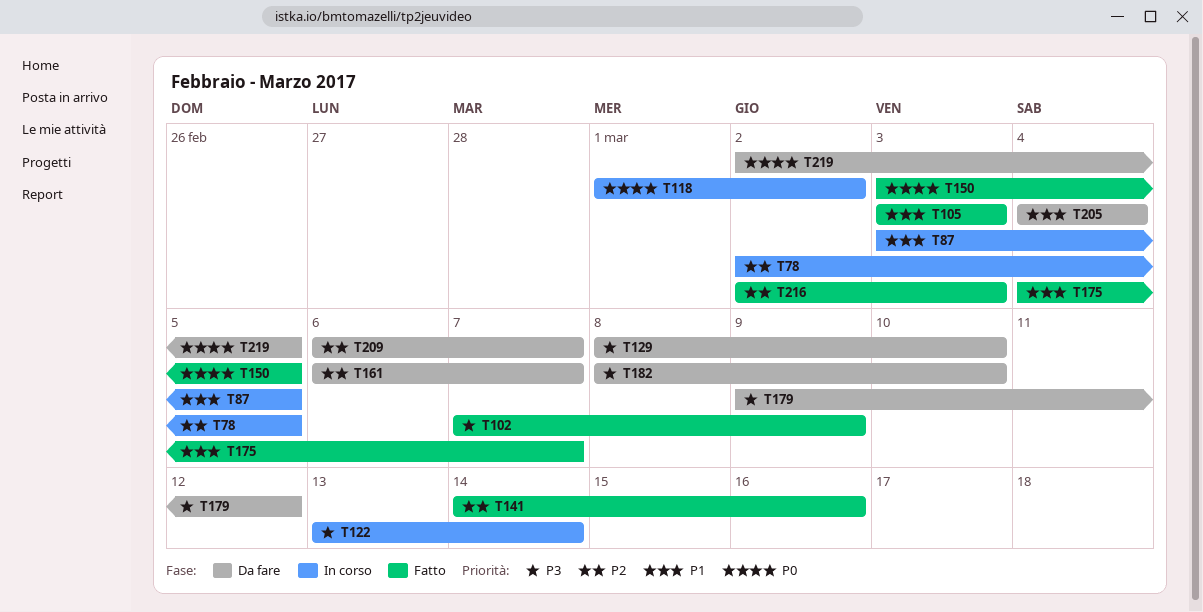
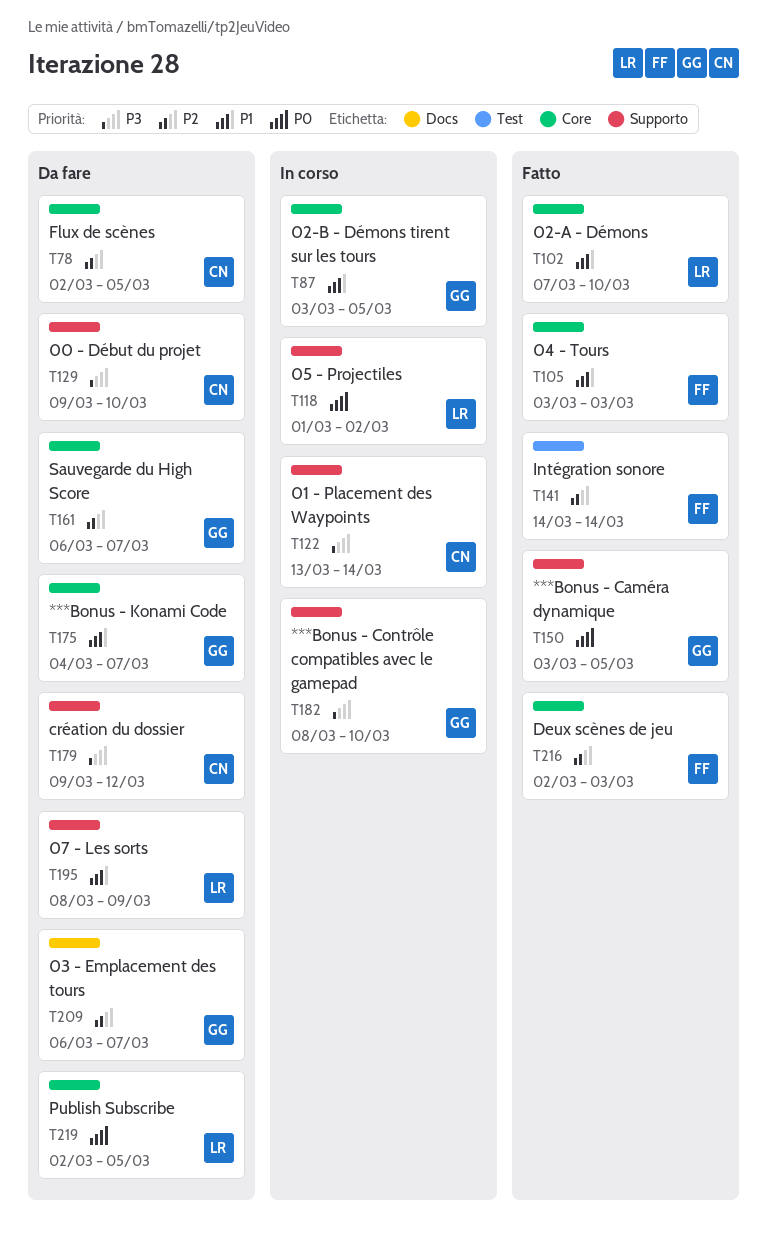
T78, status: In corso -> Da fare
T102, priority: P3 -> P1
T102, due: Mar 9 -> Mar 10
T129, start: Mar 8 -> Mar 9
T141, due: Mar 16 -> Mar 14
T175, status: Fatto -> Da fare
T182, status: Da fare -> In corso
T195: none -> present
T205: present -> none

